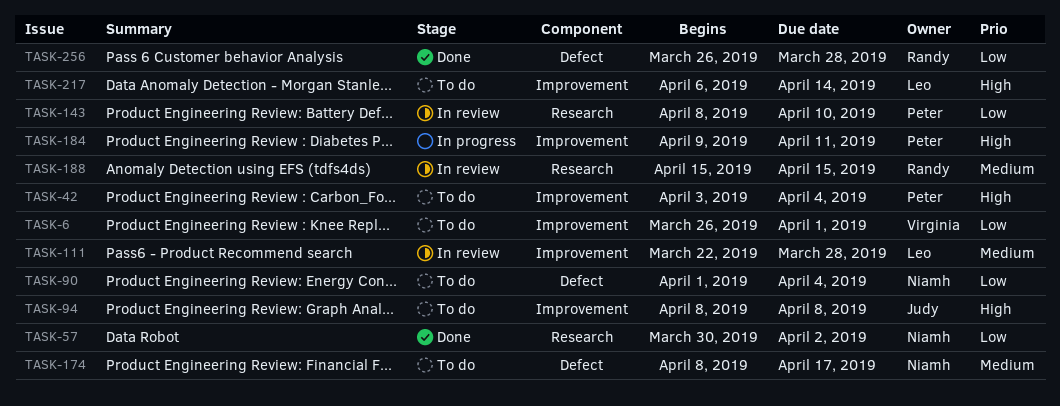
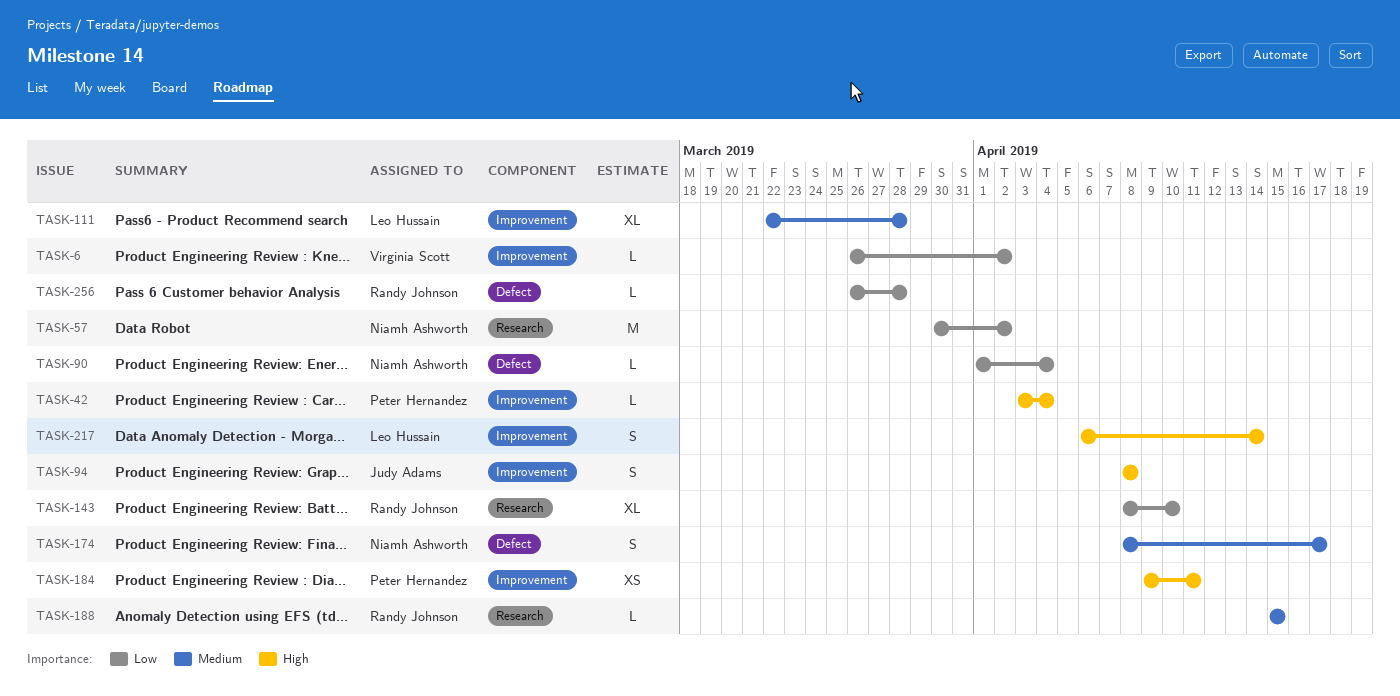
TASK-6, due: Apr 1 -> Apr 2
TASK-143, owner: Peter Hernandez -> Randy Johnson

